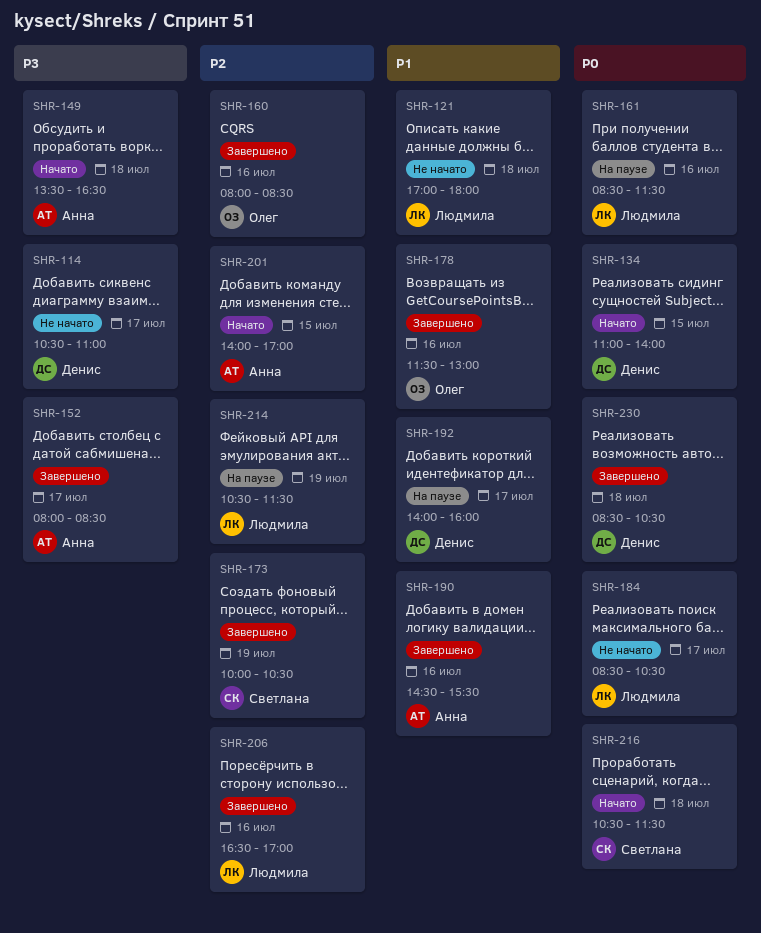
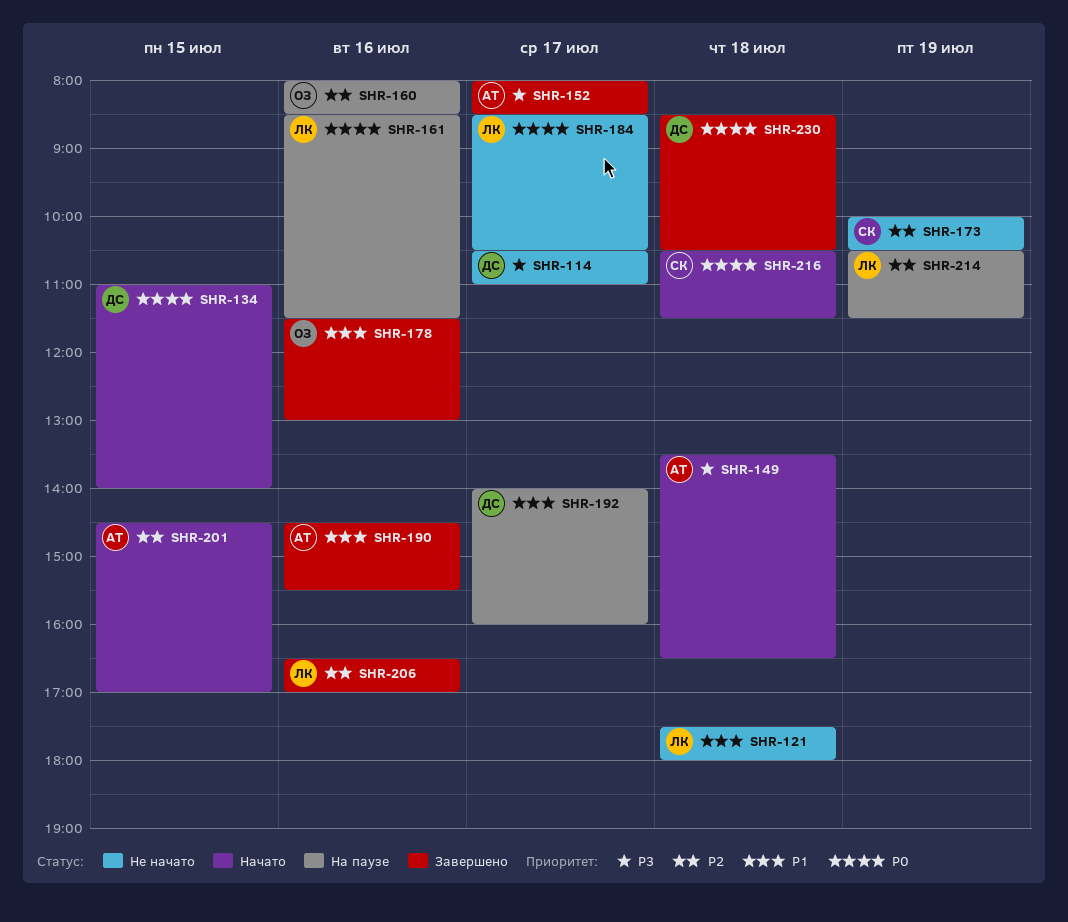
SHR-121, begins: 17:00 -> 17:30
SHR-160, status: Завершено -> На паузе
SHR-173, status: Завершено -> Не начато
SHR-201, begins: 14:00 -> 14:30

